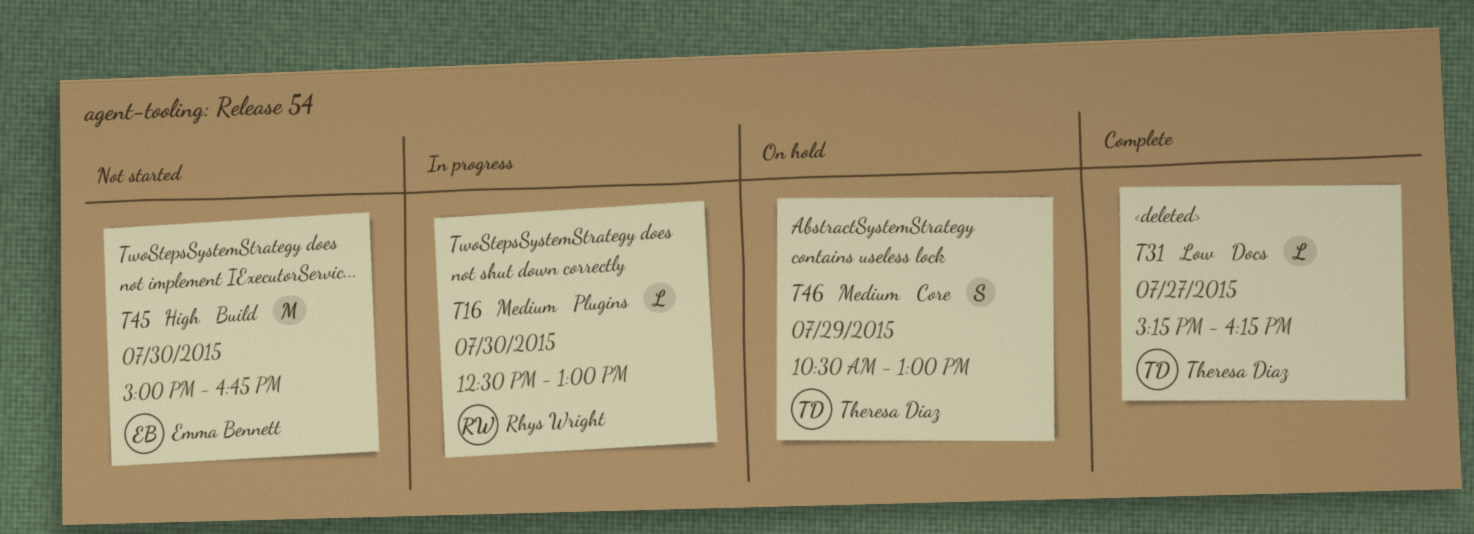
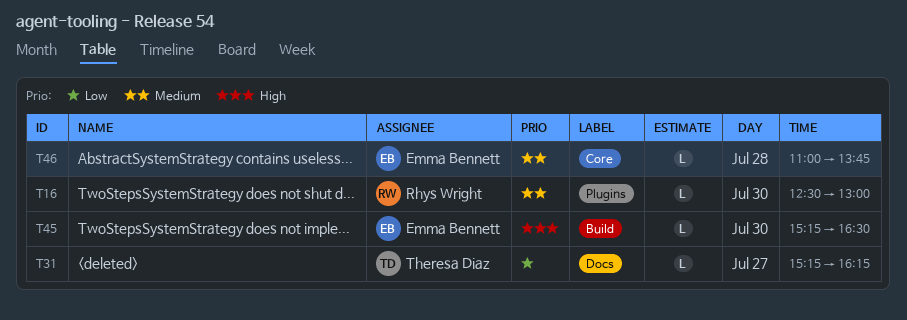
T45, estimate: M -> L
T45, begins: 15:00 -> 15:15
T45, ends: 16:45 -> 16:30
T46, owner: Theresa Diaz -> Emma Bennett
T46, estimate: S -> L
T46, day: Jul 29 -> Jul 28
T46, begins: 10:30 -> 11:00
T46, ends: 13:00 -> 13:45

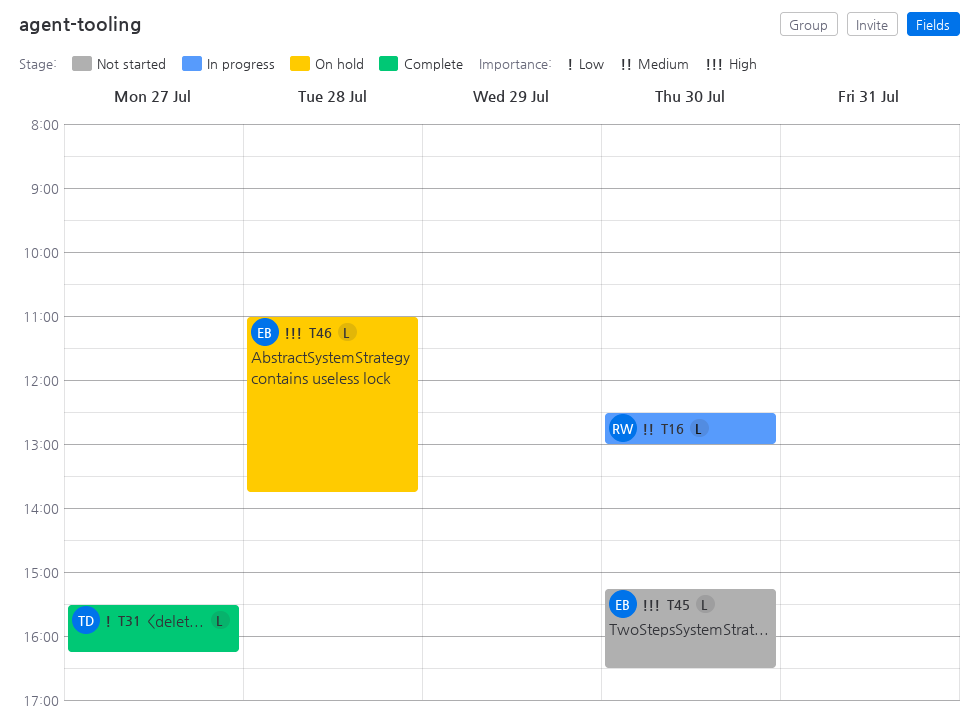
T31, begins: 15:15 -> 15:30
T46, priority: Medium -> High

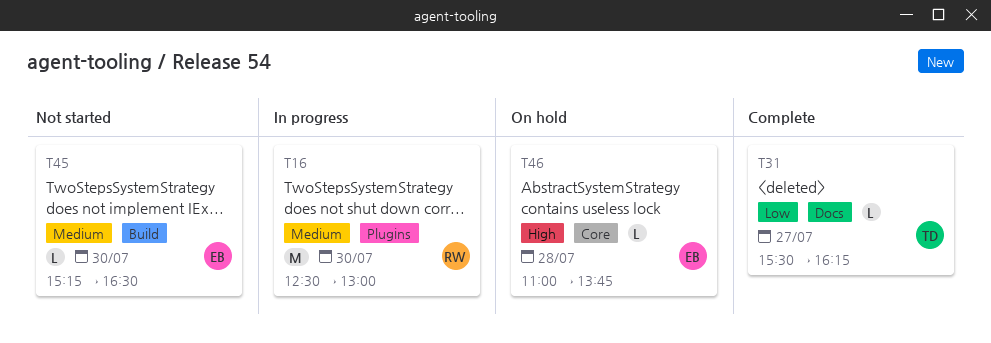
T16, estimate: L -> M
T45, priority: High -> Medium

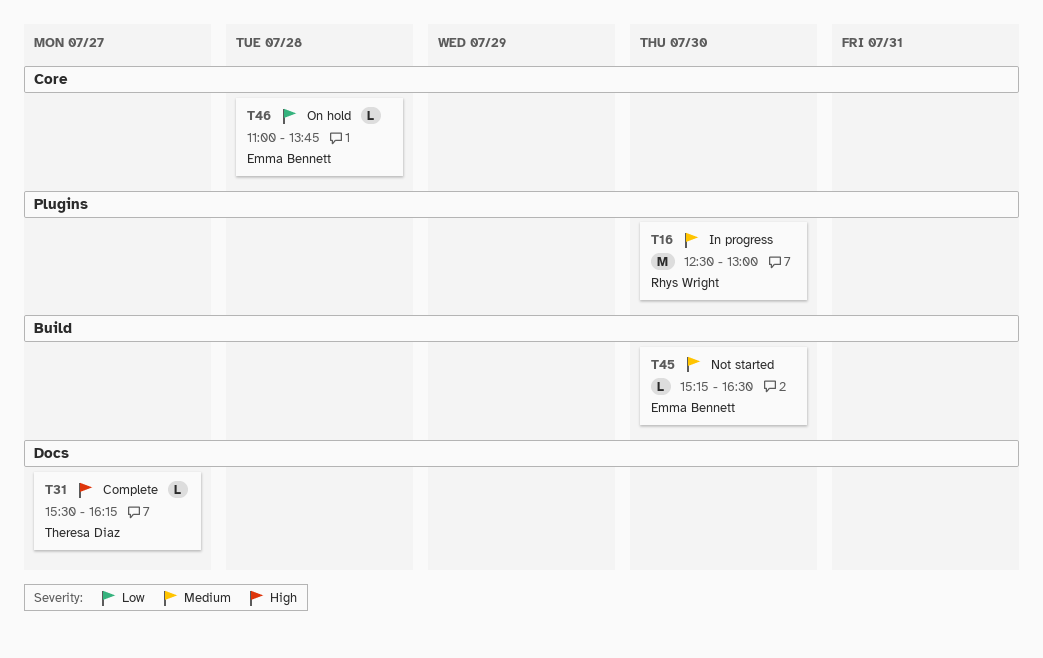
T31, priority: Low -> High
T46, priority: High -> Low

